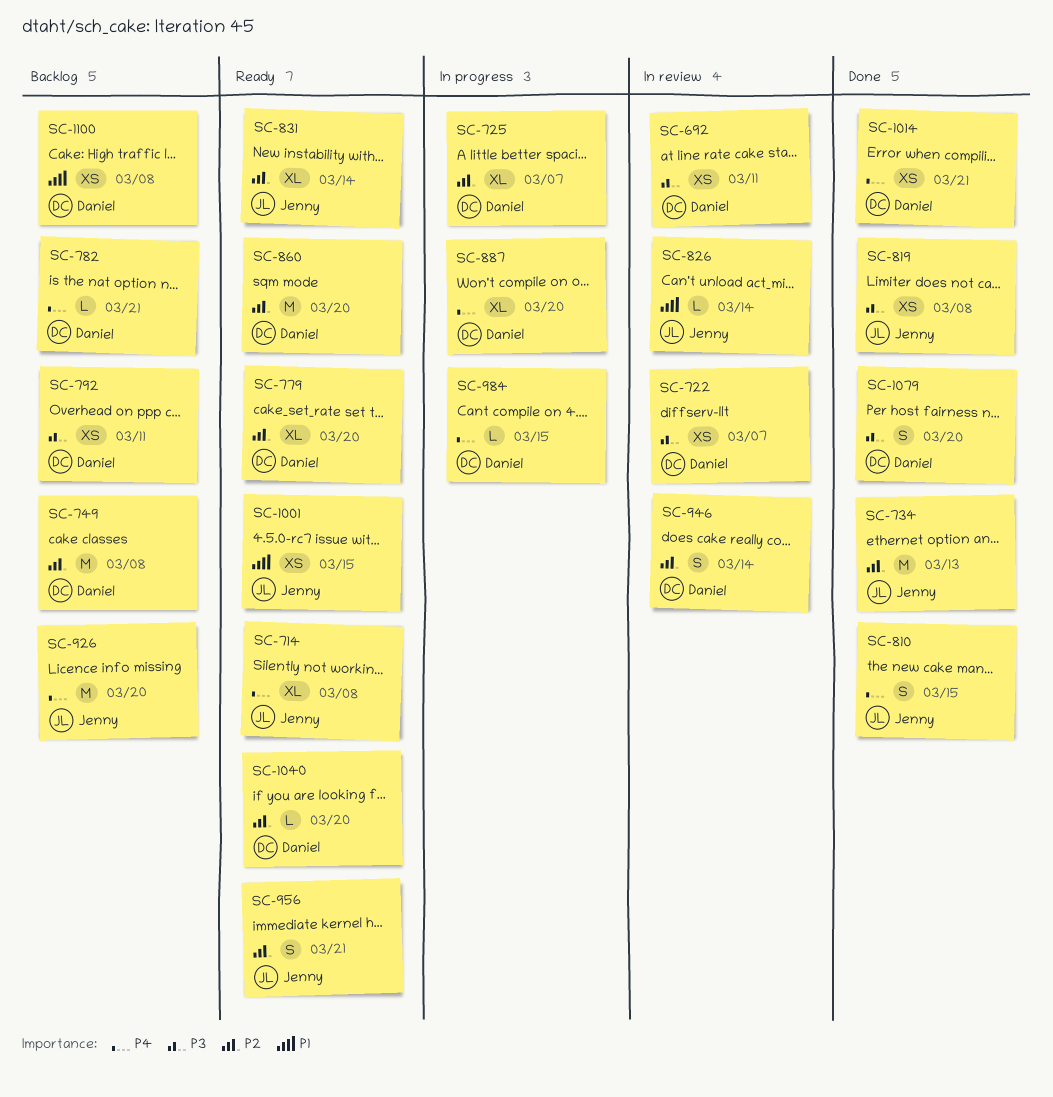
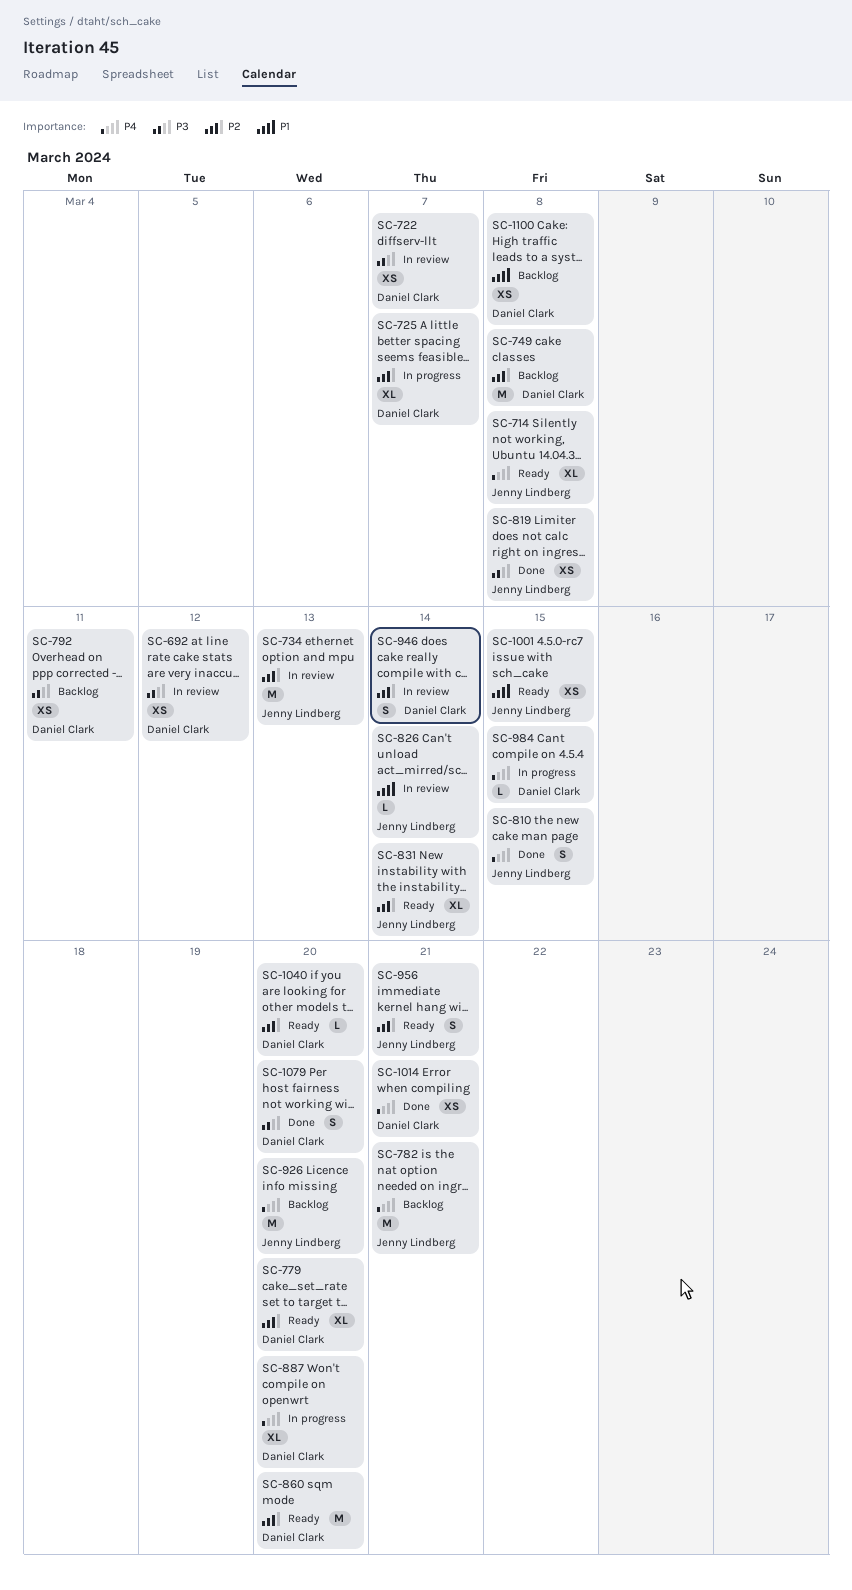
SC-692, due: Mar 11 -> Mar 12
SC-734, status: Done -> In review
SC-782, owner: Daniel Clark -> Jenny Lindberg
SC-782, estimate: L -> M

